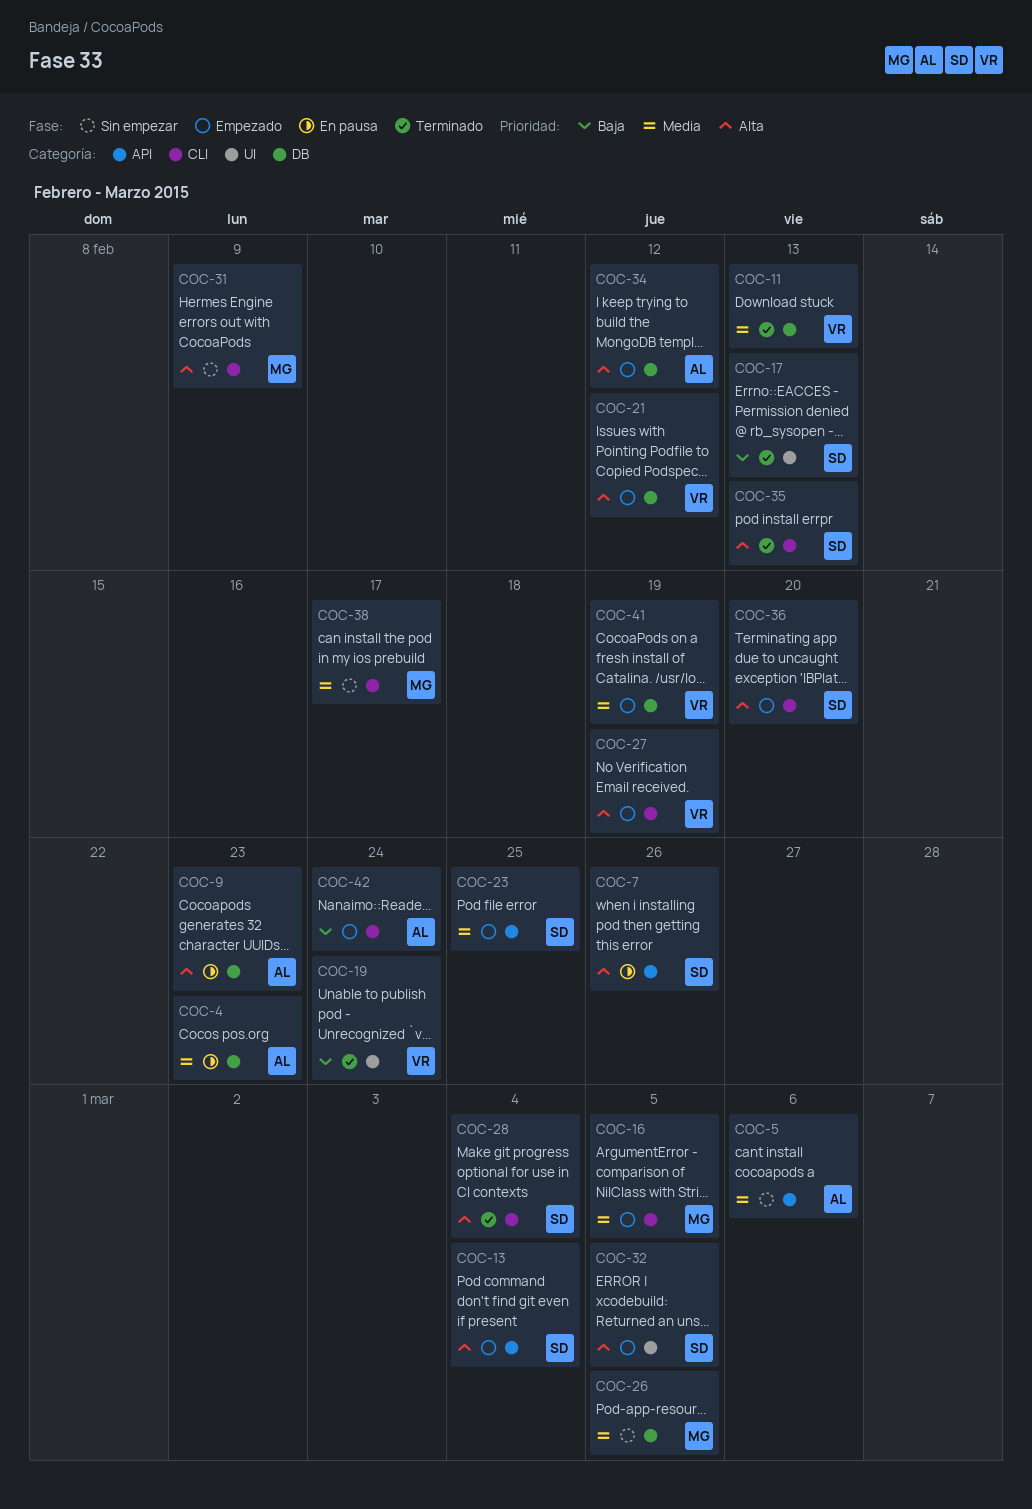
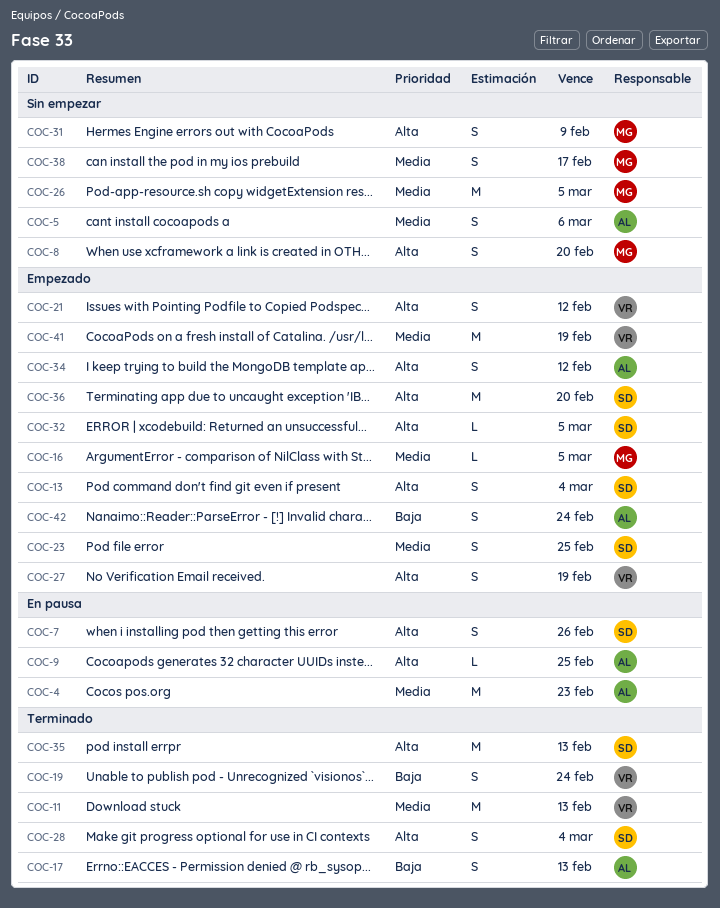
COC-8: none -> present
COC-9, due: Feb 23 -> Feb 25
COC-17, owner: SD -> AL

